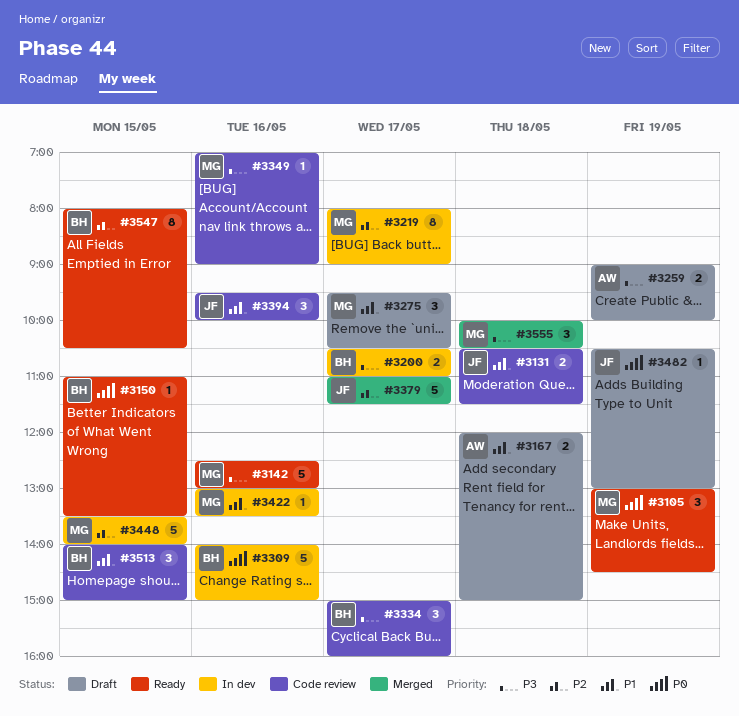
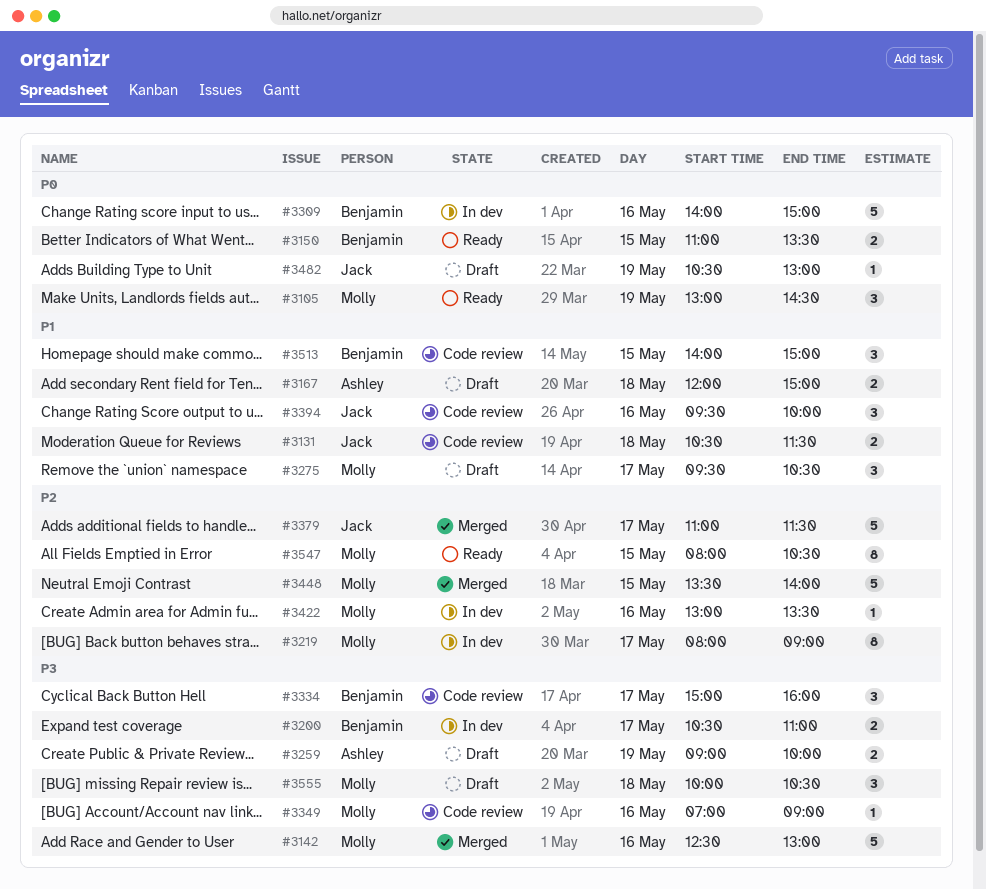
#3142, status: Ready -> Merged
#3150, estimate: 1 -> 2
#3422, priority: P1 -> P2
#3448, status: In dev -> Merged
#3547, owner: Benjamin -> Molly
#3555, status: Merged -> Draft

